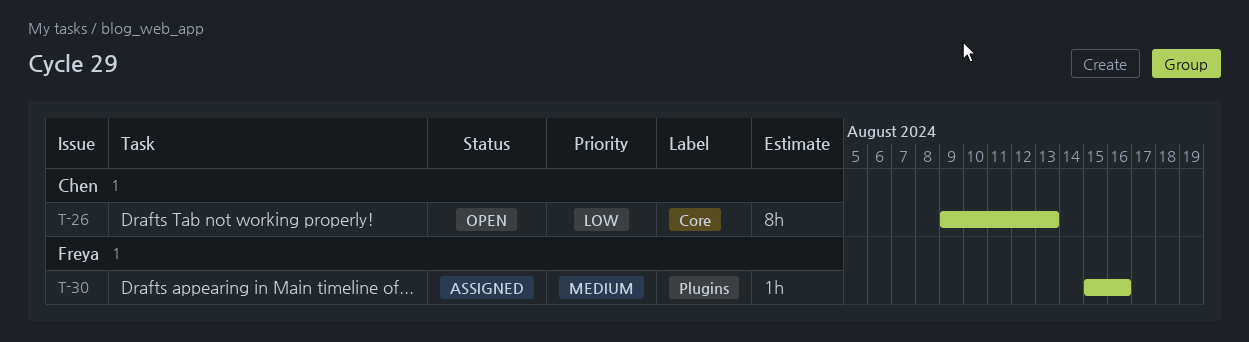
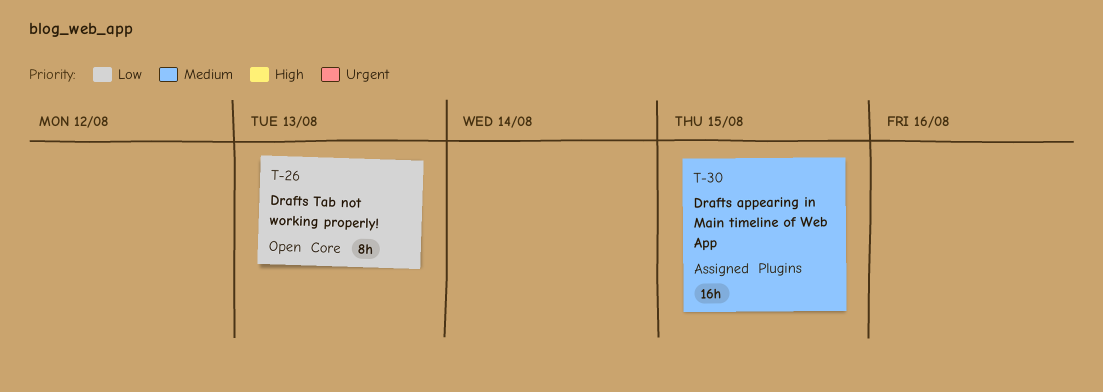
T-30, estimate: 1h -> 16h
T-30, due: Aug 16 -> Aug 15

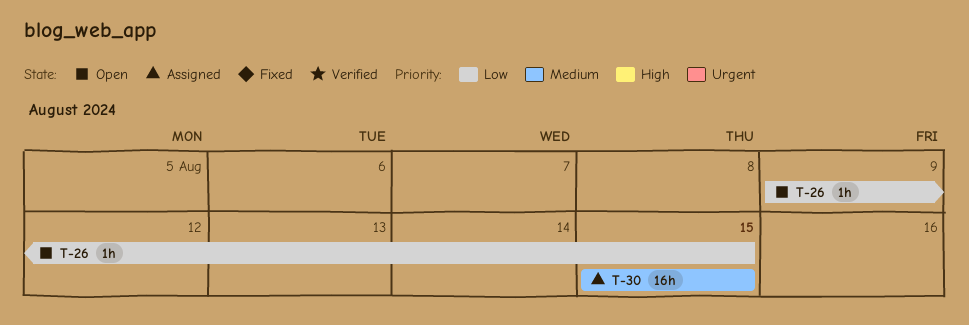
T-26, estimate: 8h -> 1h
T-26, due: Aug 13 -> Aug 15

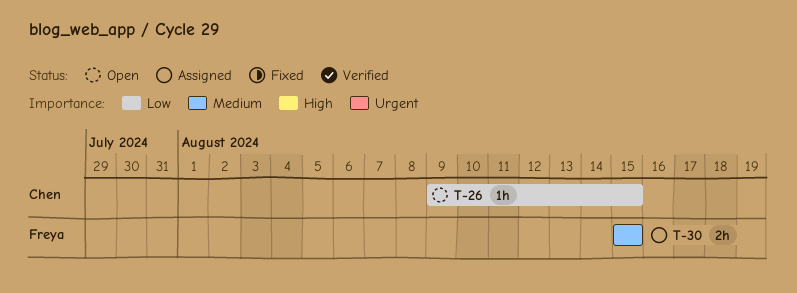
T-30, estimate: 16h -> 2h

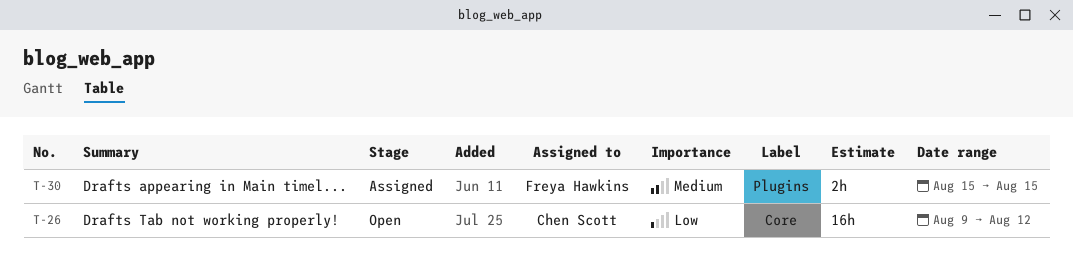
T-26, estimate: 1h -> 16h
T-26, due: Aug 15 -> Aug 12

